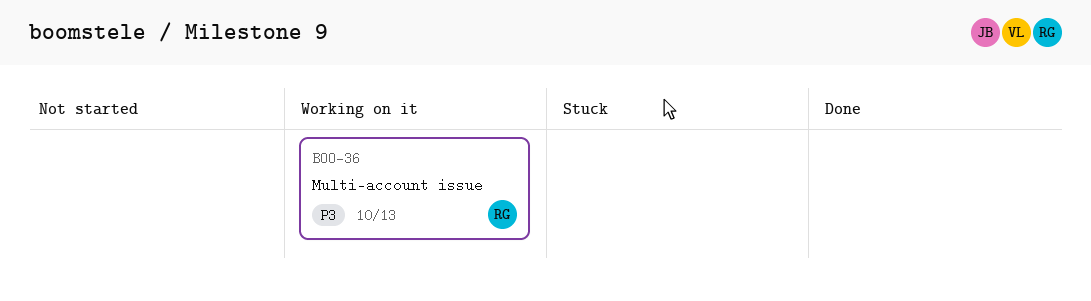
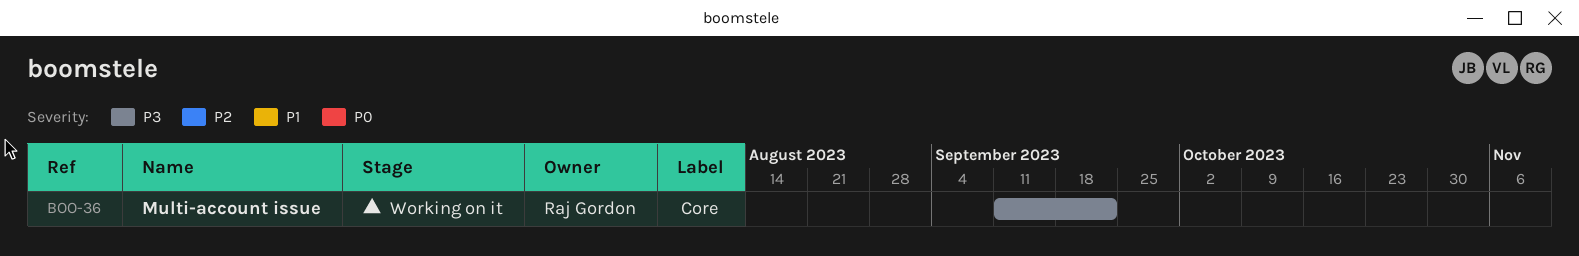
BOO-36, due: Oct 13 -> Sep 22

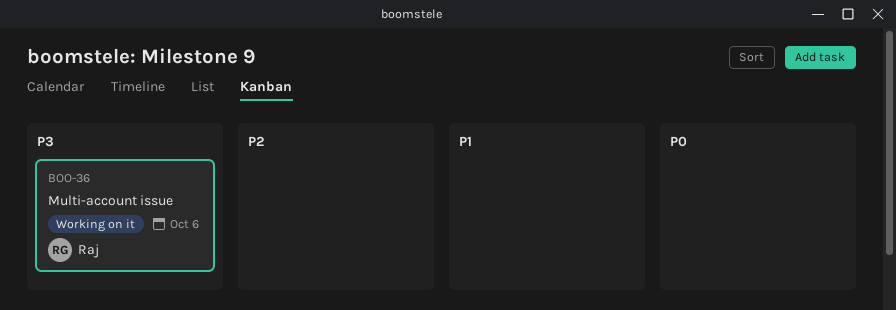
BOO-36, due: Sep 22 -> Oct 6

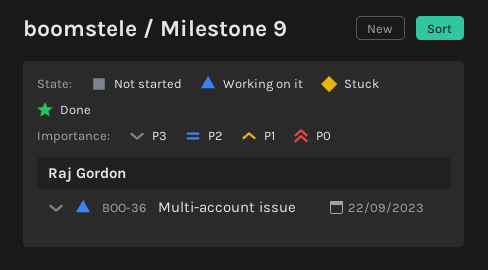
BOO-36, due: Oct 6 -> Sep 22

